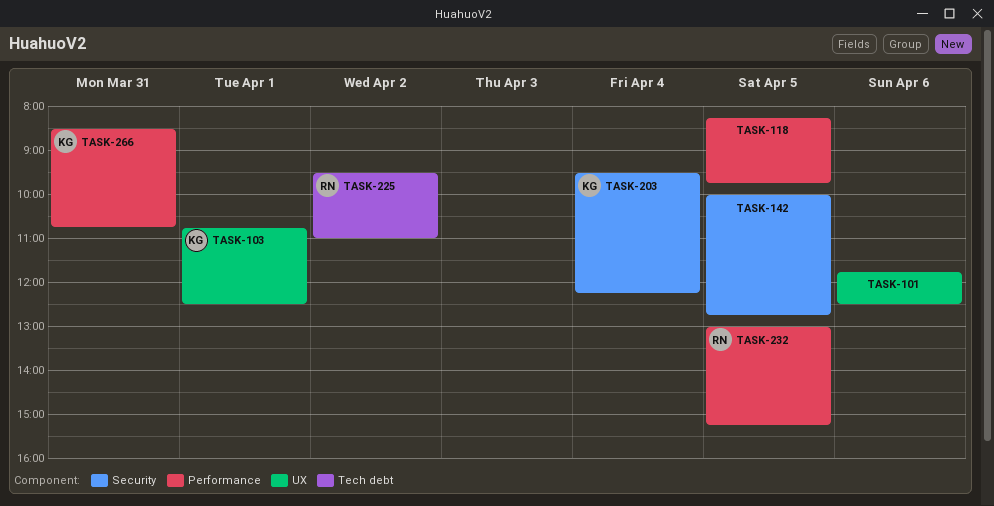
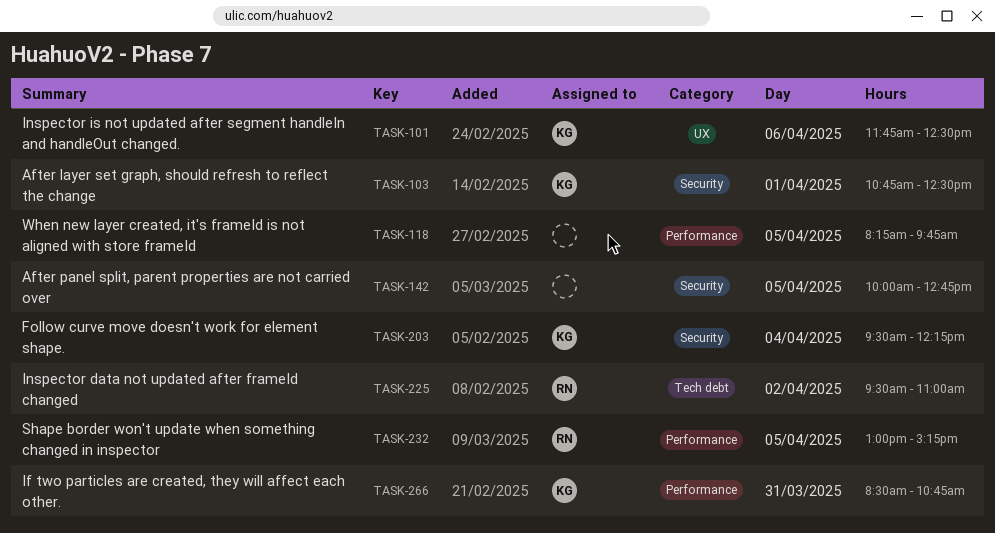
TASK-101, owner: none -> KG
TASK-103, label: UX -> Security

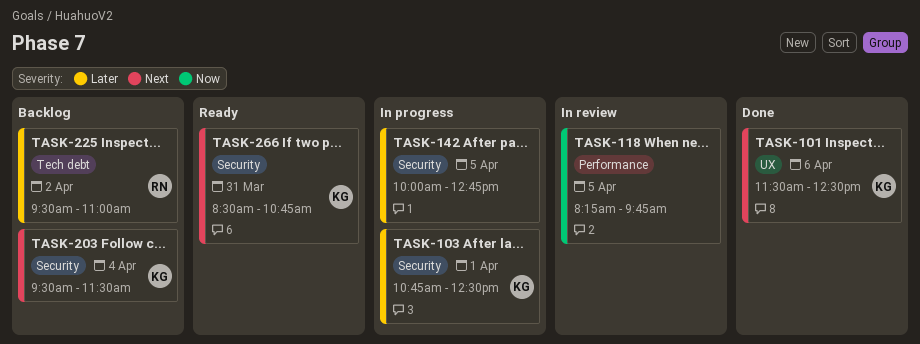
TASK-101, begins: 11:45 -> 11:30
TASK-203, ends: 12:15 -> 11:30
TASK-232: present -> none
TASK-266, label: Performance -> Security

